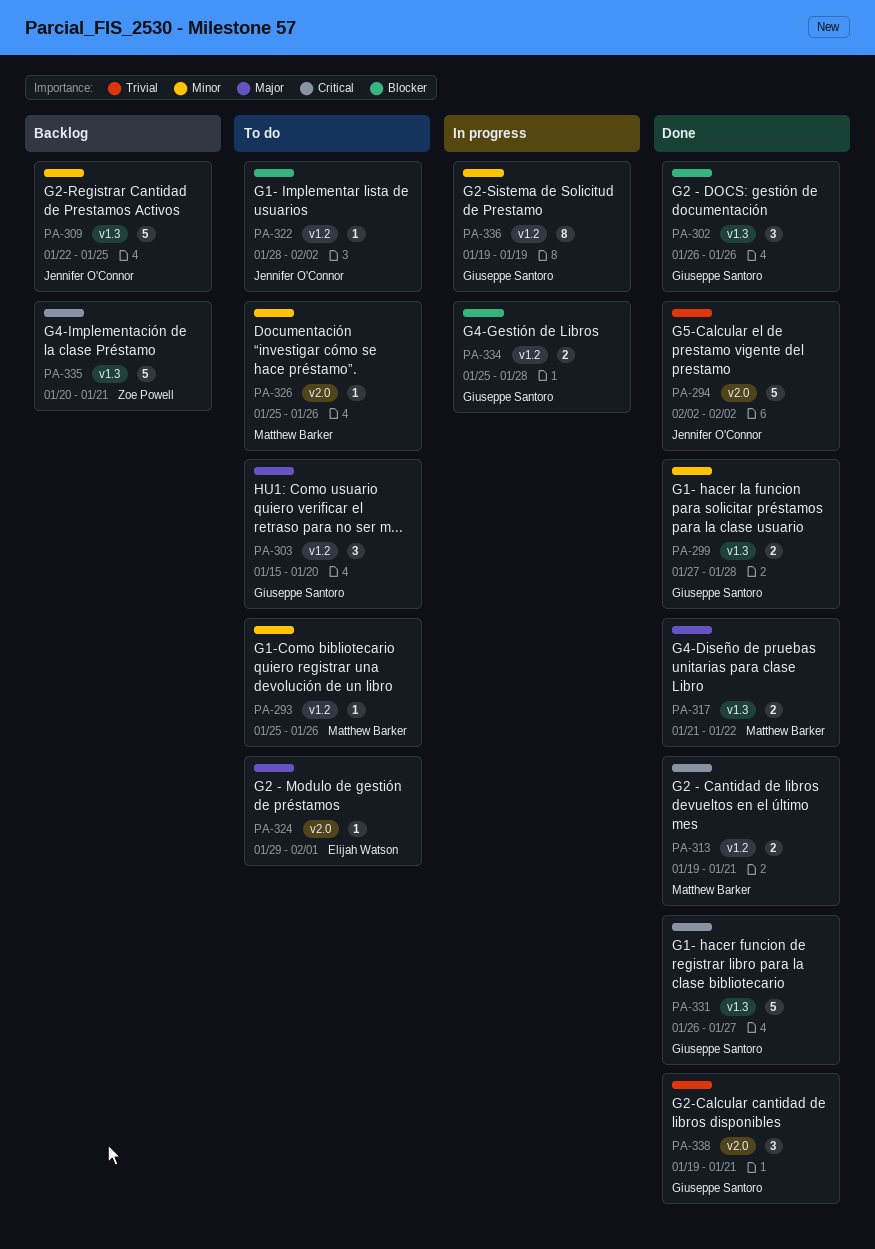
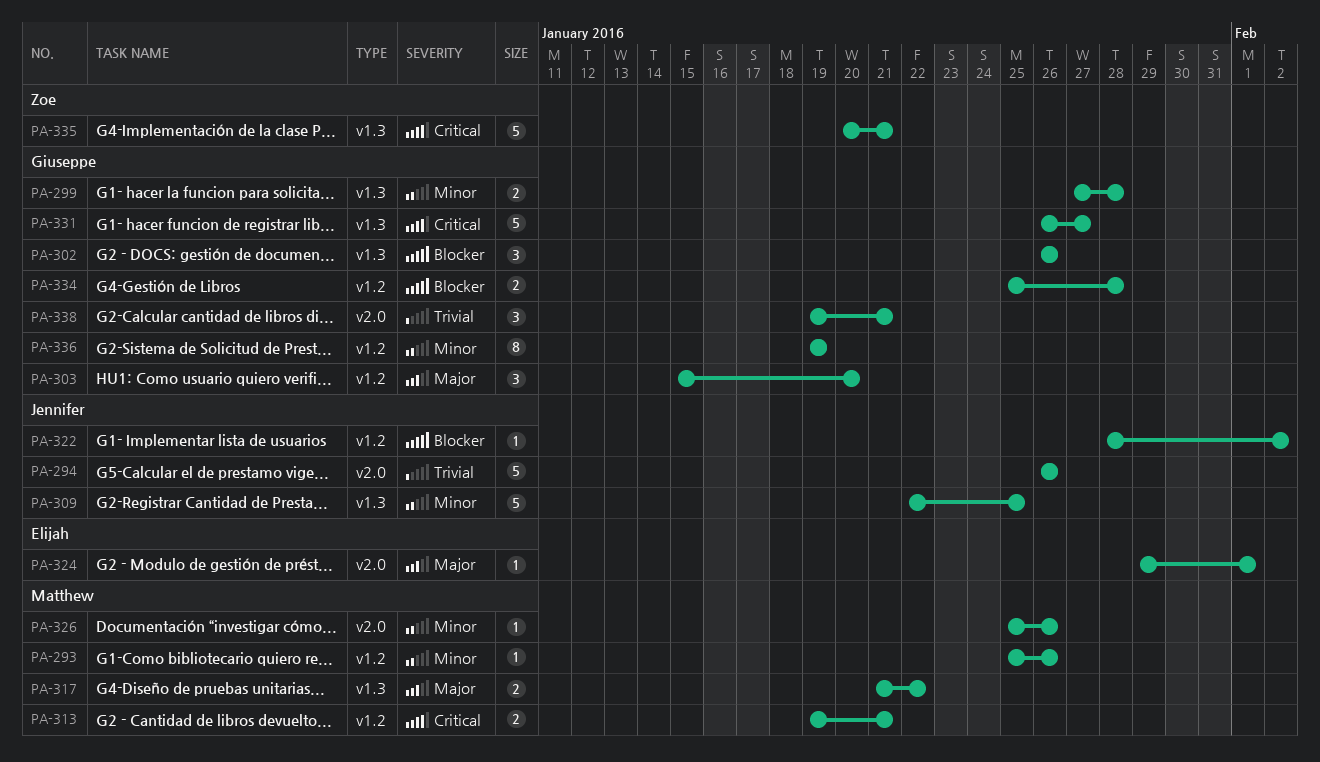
PA-294, start: Feb 2 -> Jan 26
PA-294, due: Feb 2 -> Jan 26

